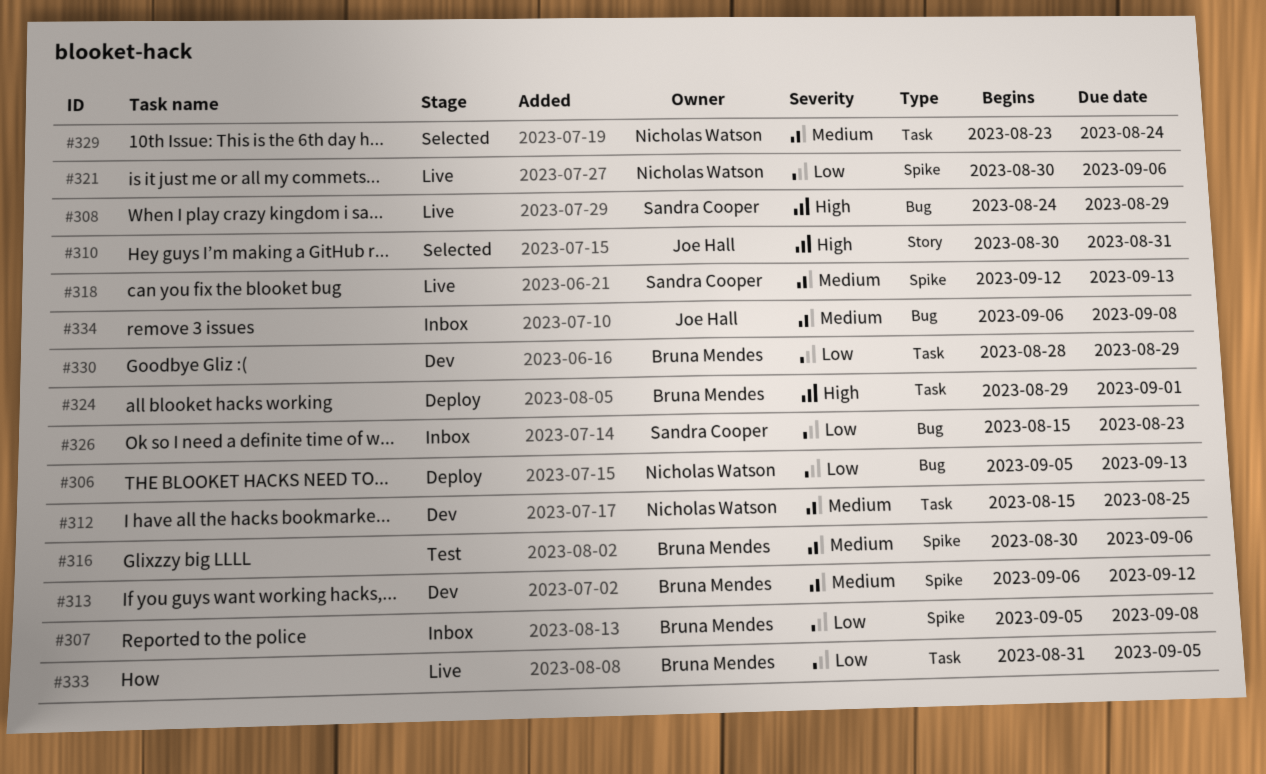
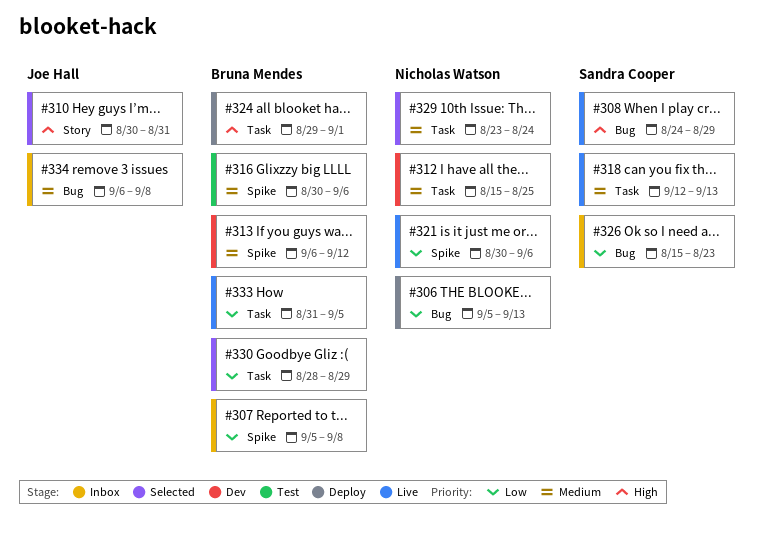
#318, label: Spike -> Task
#330, status: Dev -> Selected

